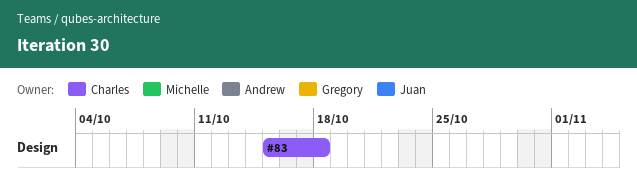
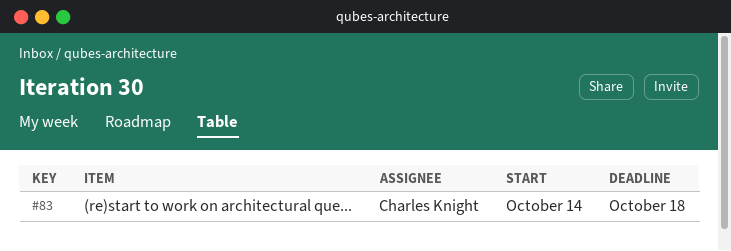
#83, start: Oct 15 -> Oct 14

